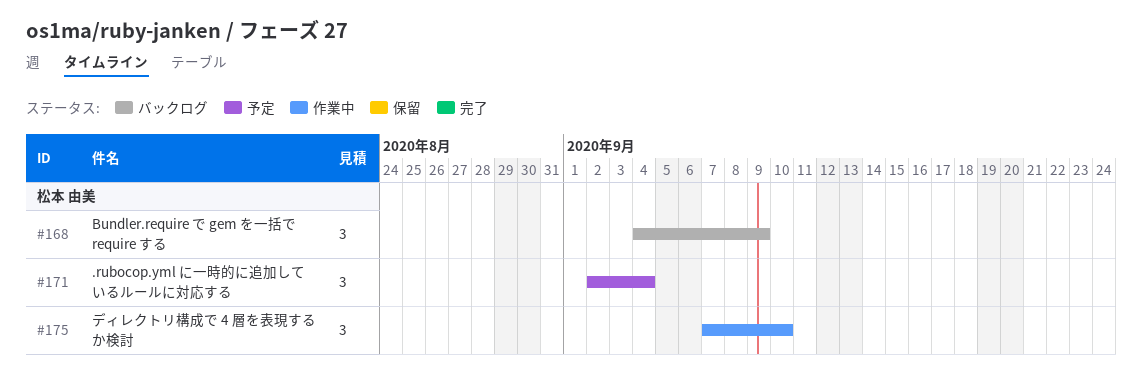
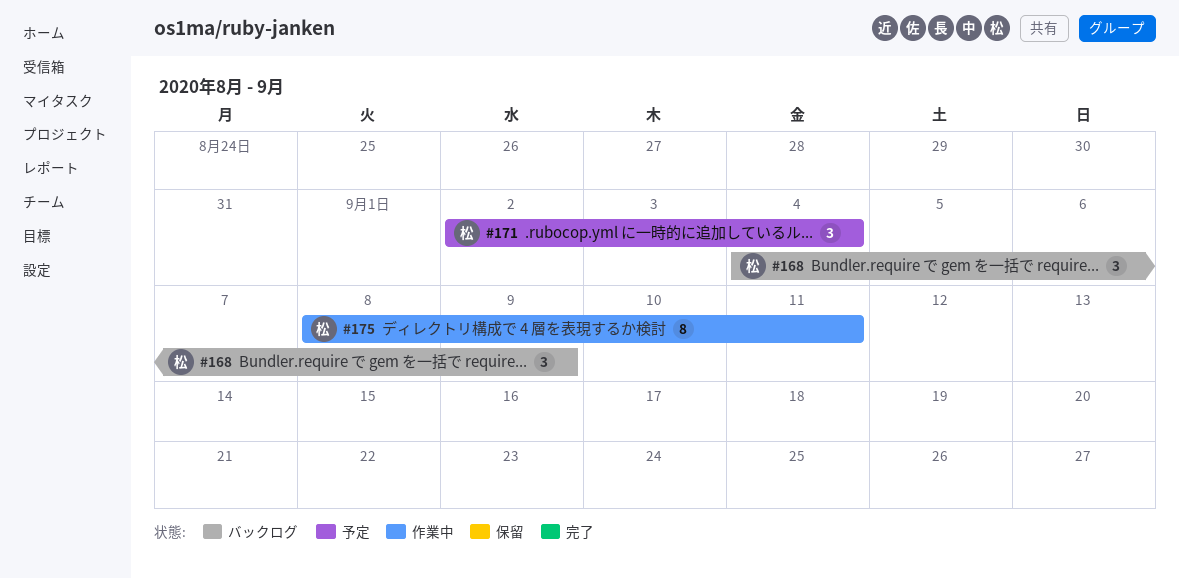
#175, estimate: 3 -> 8
#175, start: Sep 7 -> Sep 8
#175, due: Sep 10 -> Sep 11

